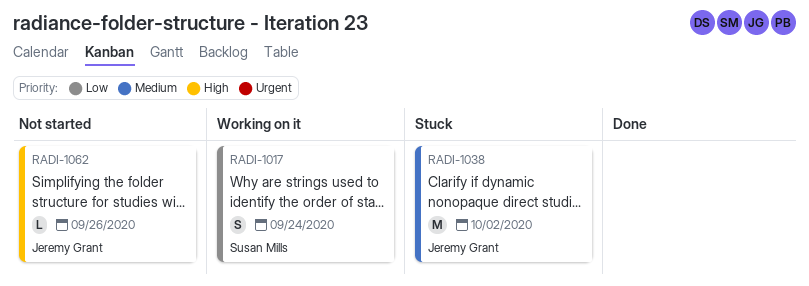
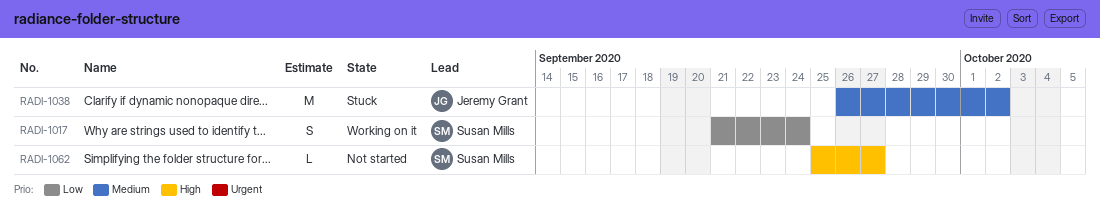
RADI-1062, owner: Jeremy Grant -> Susan Mills
RADI-1062, due: Sep 26 -> Sep 27

